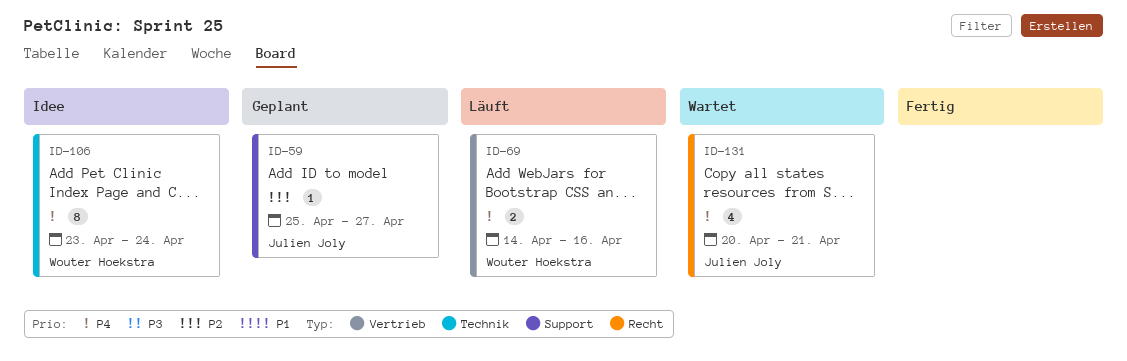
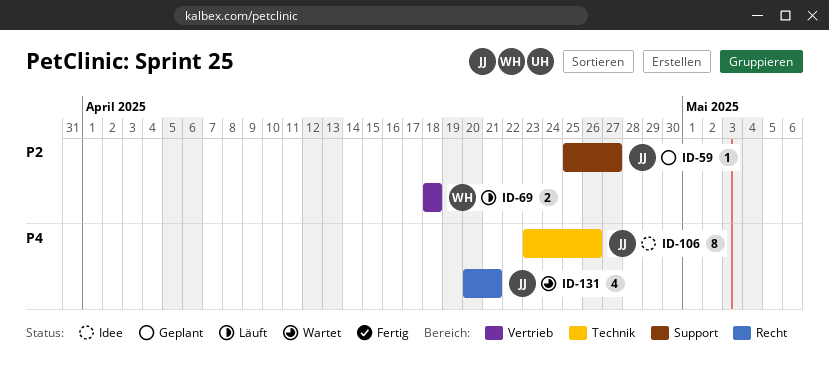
ID-69, priority: P4 -> P2
ID-69, start: Apr 14 -> Apr 18
ID-69, due: Apr 16 -> Apr 18
ID-106, owner: Wouter Hoekstra -> Julien Joly
ID-106, due: Apr 24 -> Apr 26

